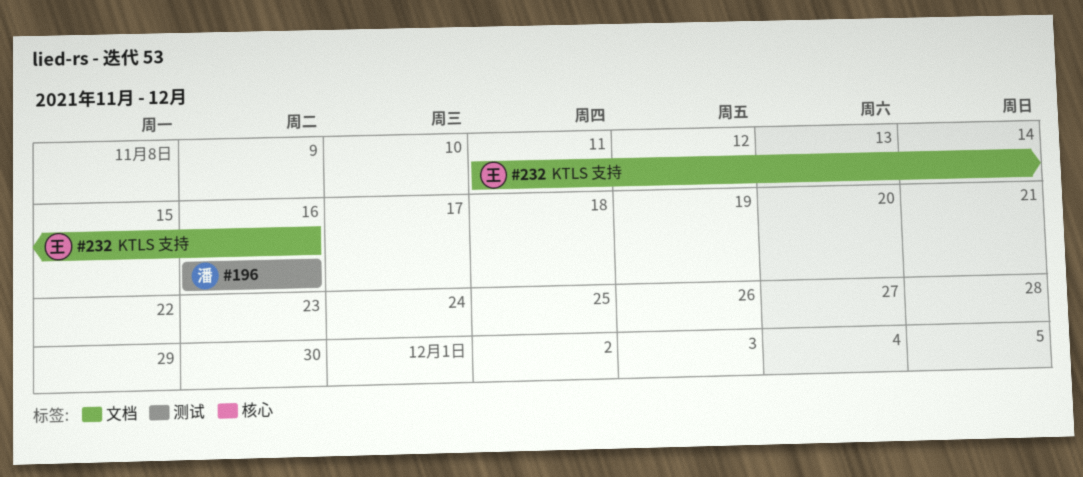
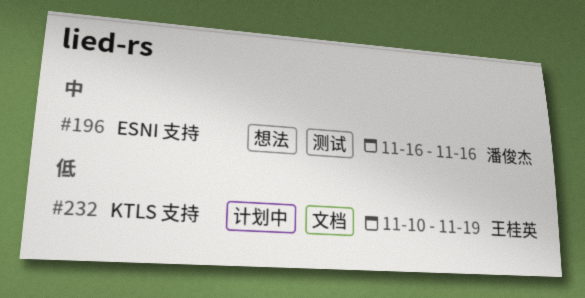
#232, start: Nov 11 -> Nov 10
#232, due: Nov 16 -> Nov 19

